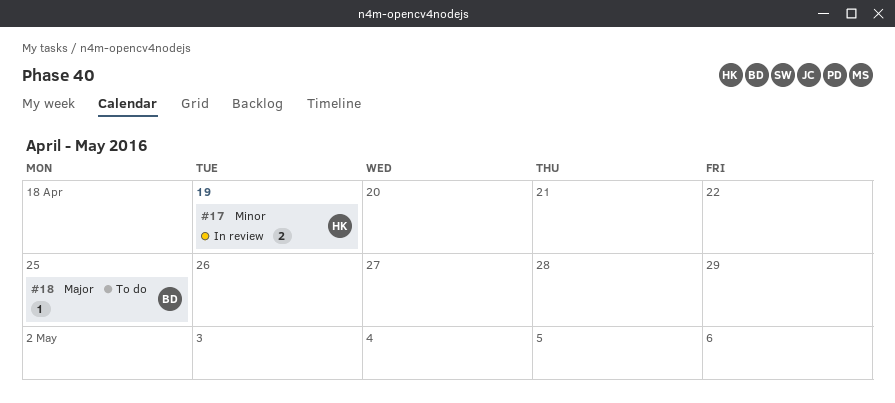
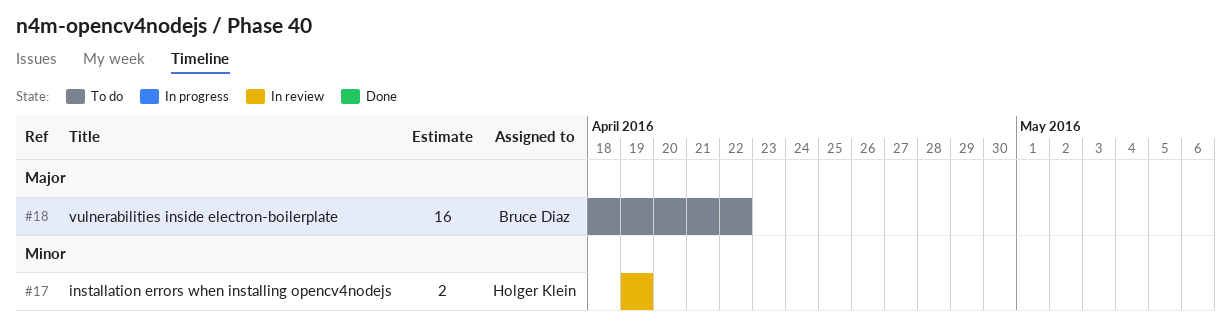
#18, estimate: 1 -> 16
#18, due: Apr 25 -> Apr 22

